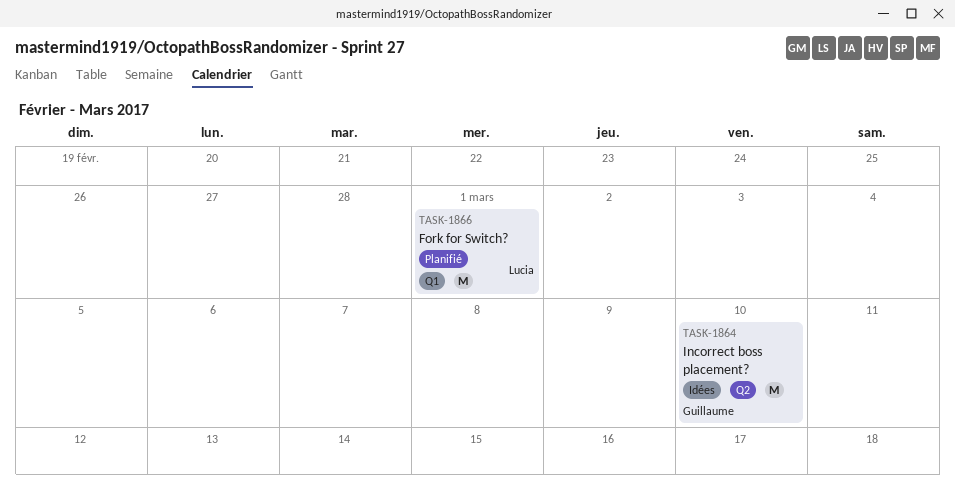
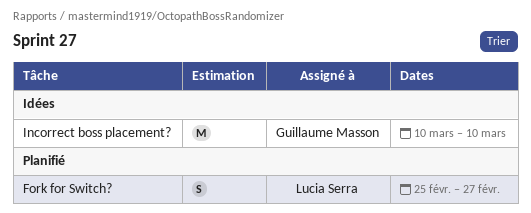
Fork for Switch?, estimate: M -> S
Fork for Switch?, due: Mar 1 -> Feb 27

